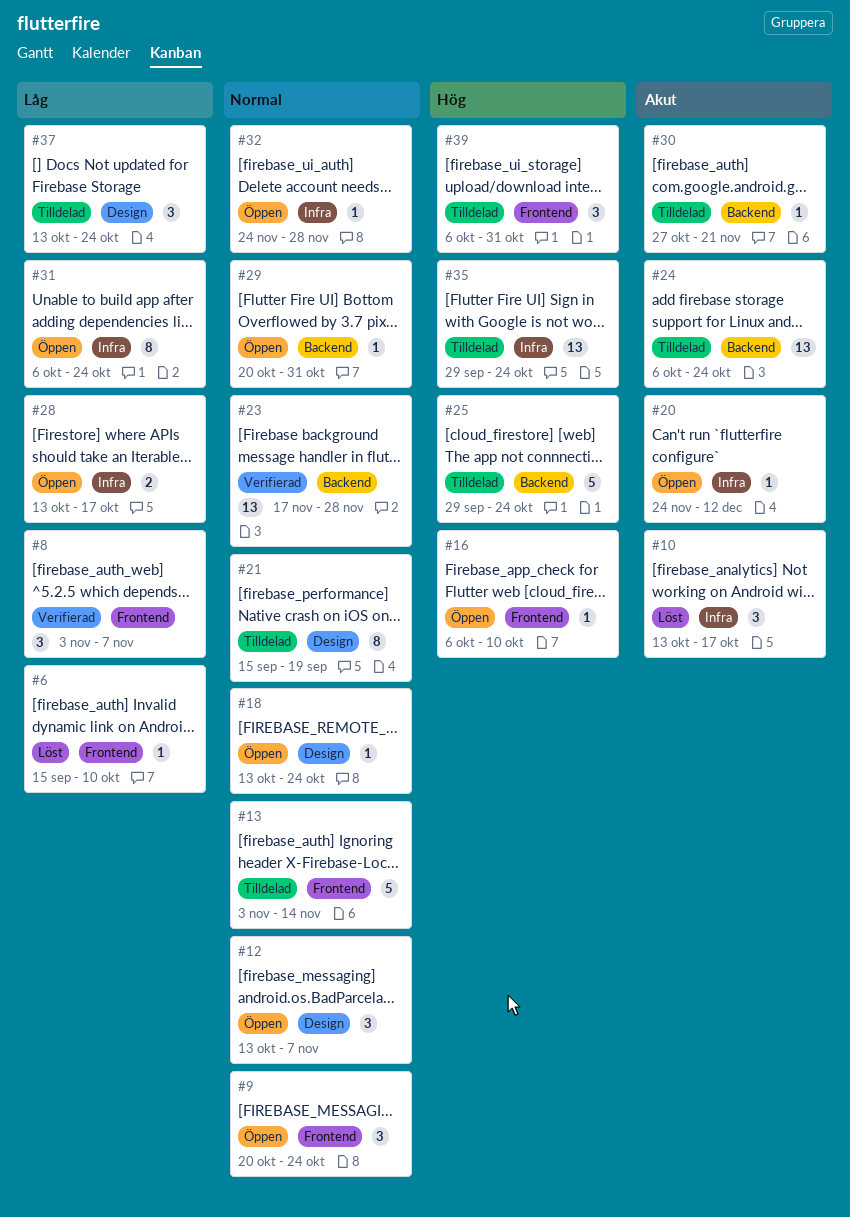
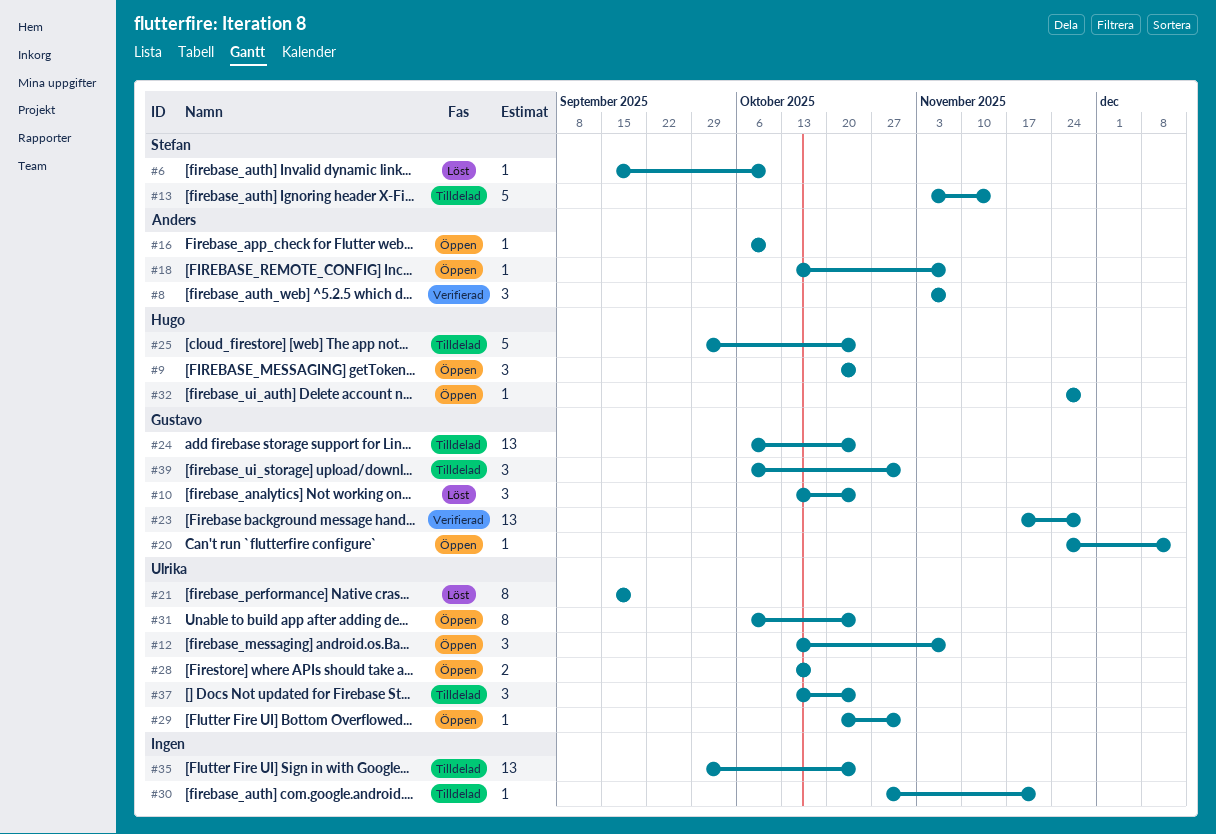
#10, due: Oct 17 -> Oct 24
#18, due: Oct 24 -> Nov 7
#21, status: Tilldelad -> Löst

